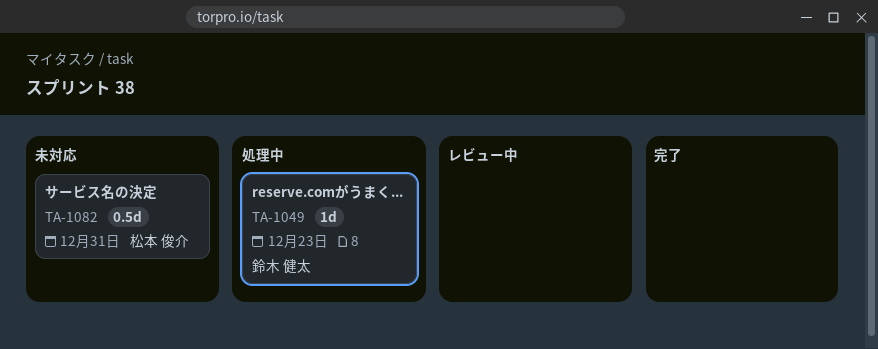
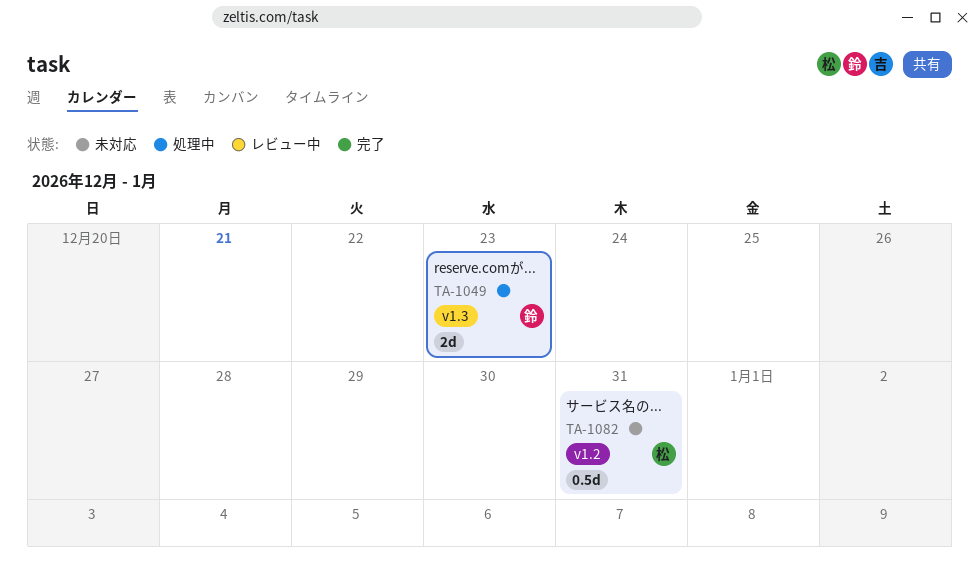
TA-1049, estimate: 1d -> 2d

